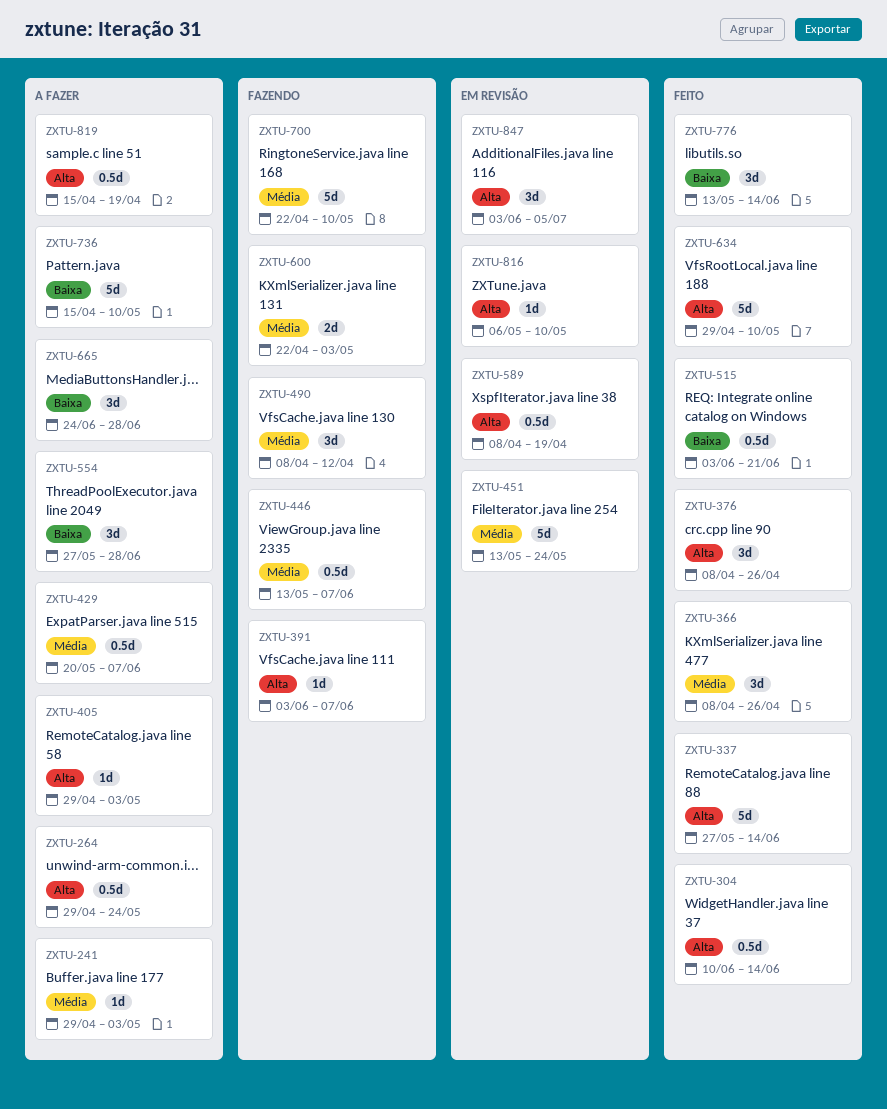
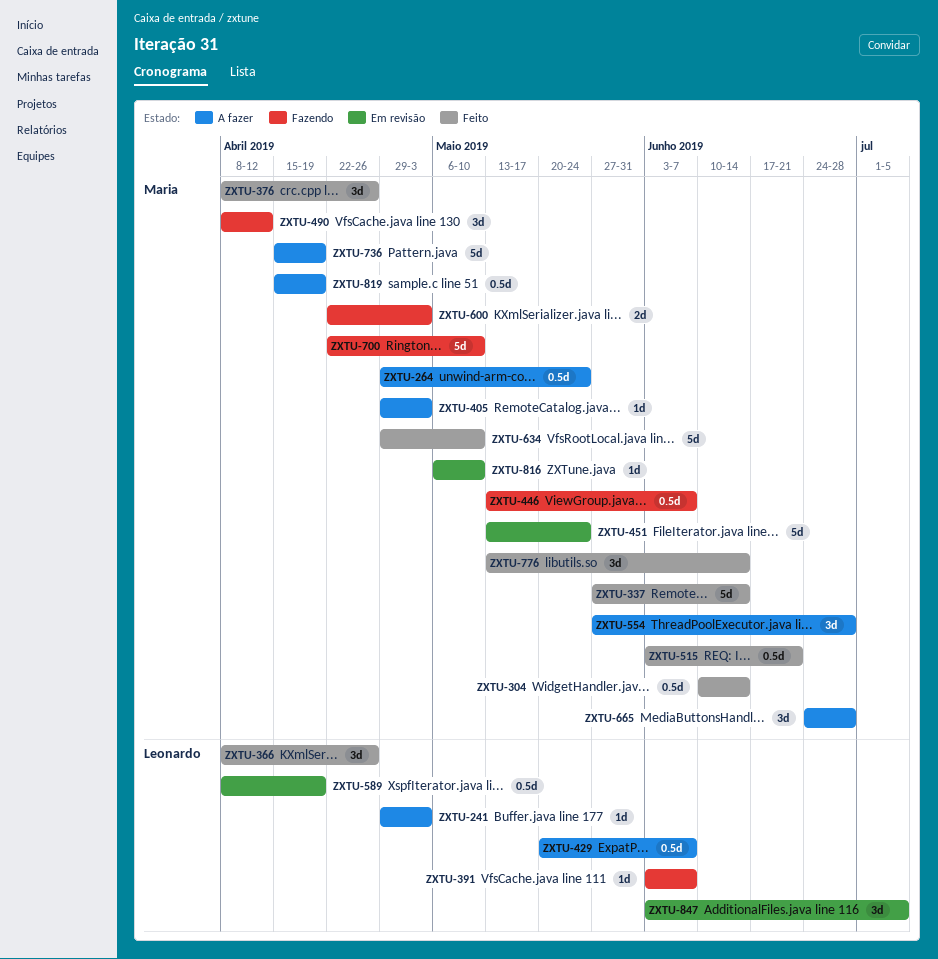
ZXTU-736, due: May 10 -> Apr 19

